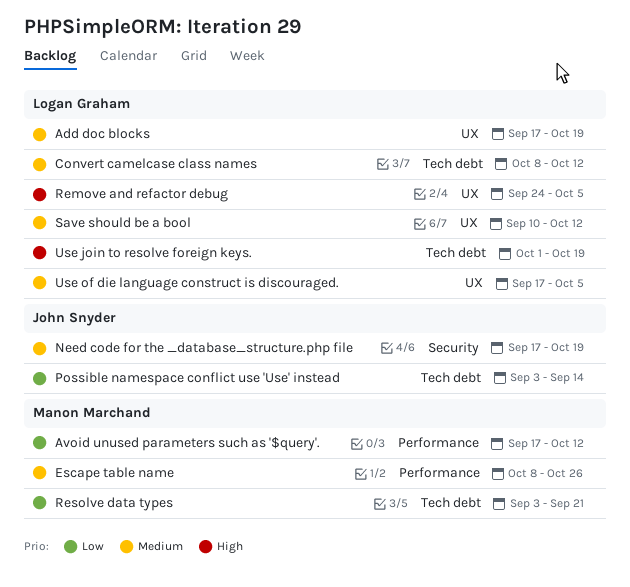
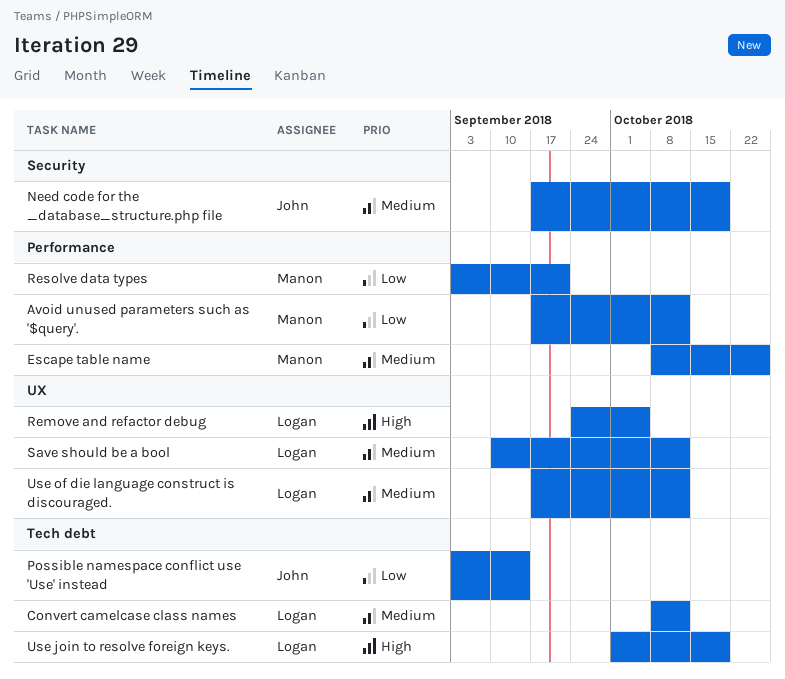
Add doc blocks: present -> none
Resolve data types, label: Tech debt -> Performance
Use of die language construct is discouraged., due: Oct 5 -> Oct 12

